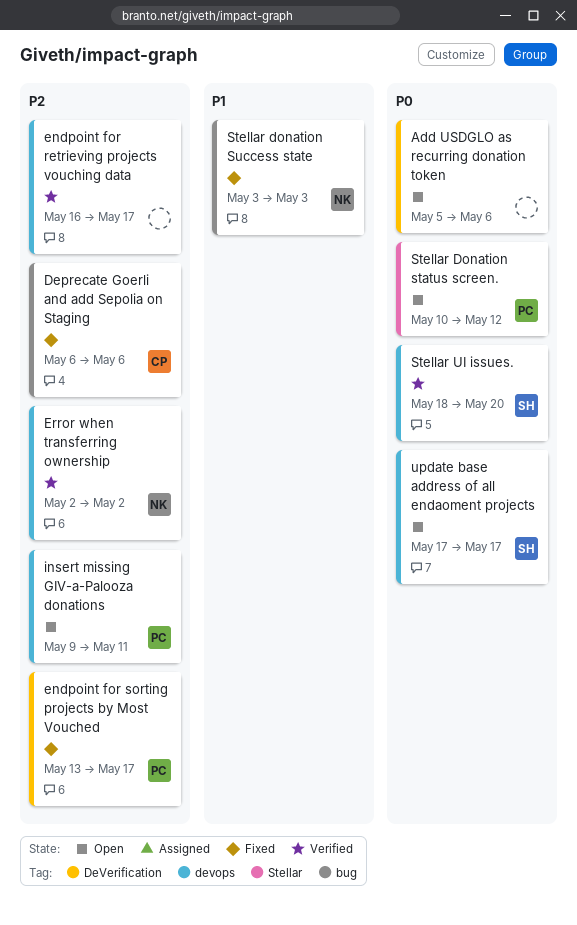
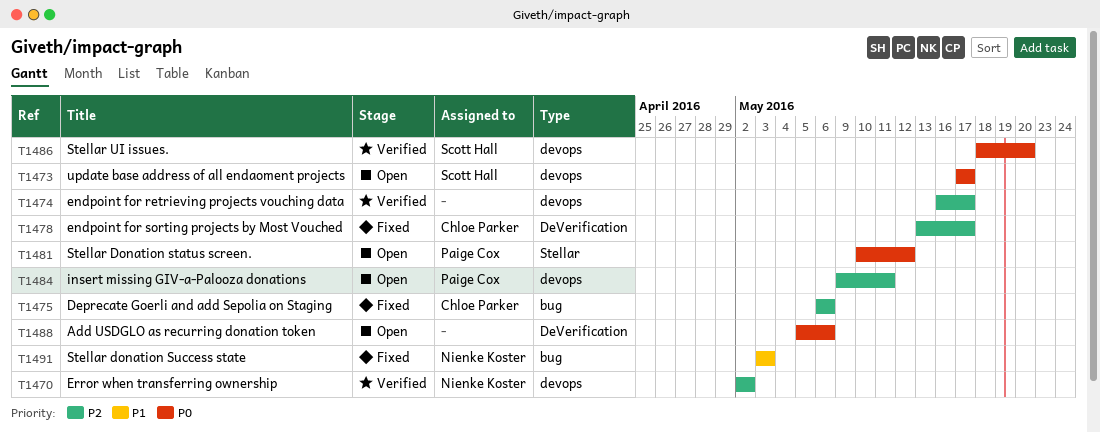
endpoint for sorting projects by Most Vouched, owner: Paige Cox -> Chloe Parker

